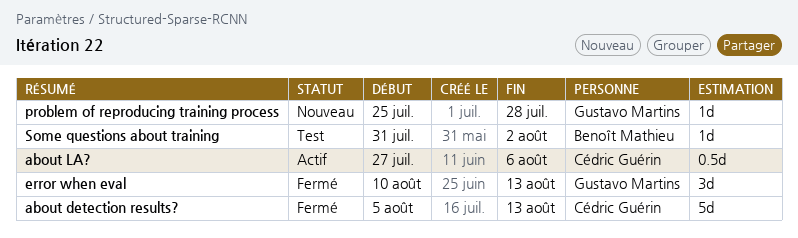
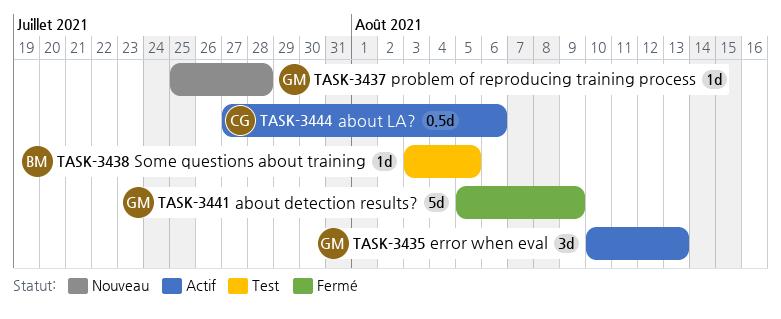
about detection results?, owner: Cédric Guérin -> Gustavo Martins
about detection results?, due: Aug 13 -> Aug 9
error when eval, status: Fermé -> Actif
Some questions about training, start: Jul 31 -> Aug 3
Some questions about training, due: Aug 2 -> Aug 5

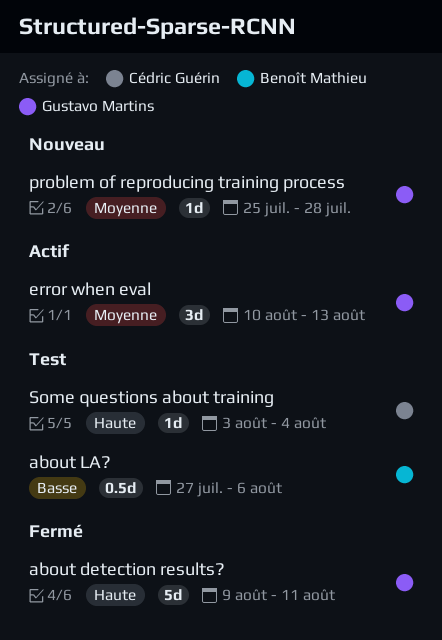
about detection results?, start: Aug 5 -> Aug 9
about detection results?, due: Aug 9 -> Aug 11
about LA?, status: Actif -> Test
about LA?, owner: Cédric Guérin -> Benoît Mathieu
Some questions about training, owner: Benoît Mathieu -> Cédric Guérin
Some questions about training, due: Aug 5 -> Aug 4

